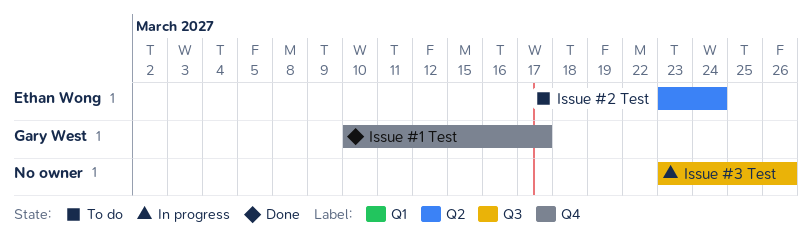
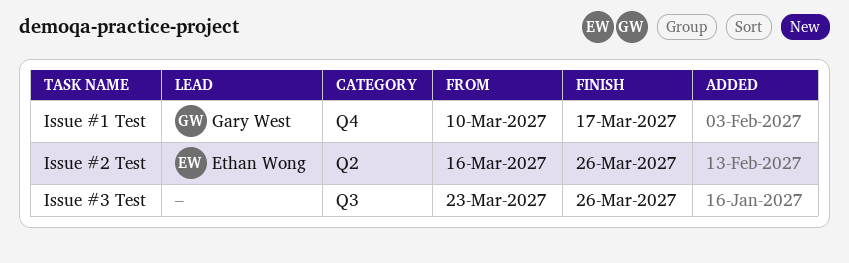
Issue #2 Test, start: Mar 23 -> Mar 16
Issue #2 Test, due: Mar 24 -> Mar 26

